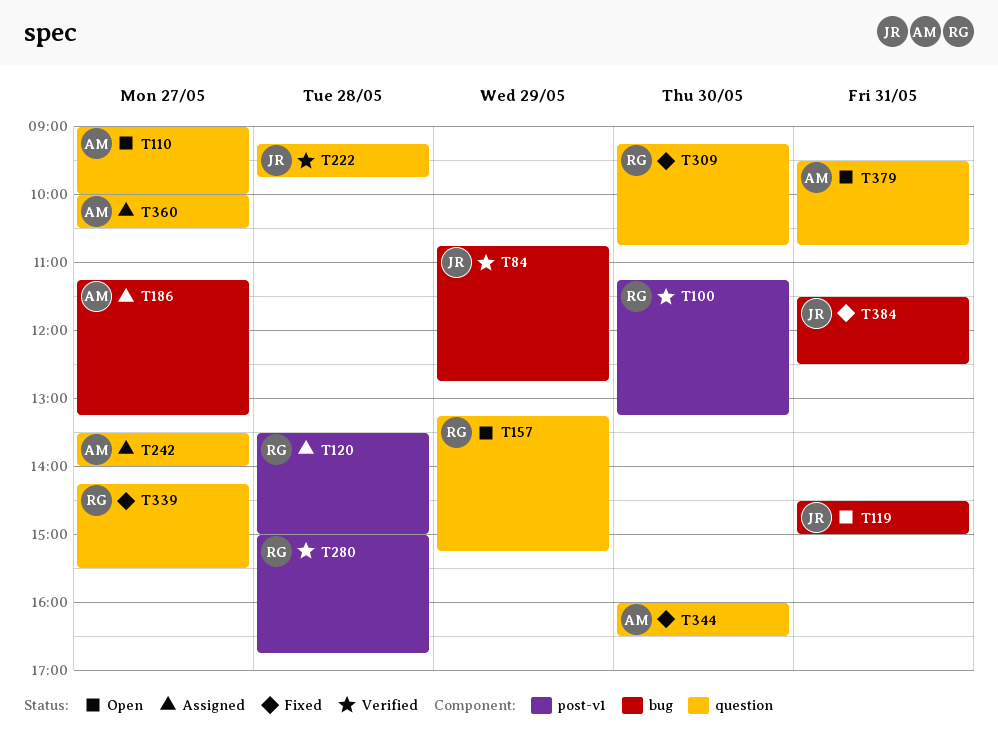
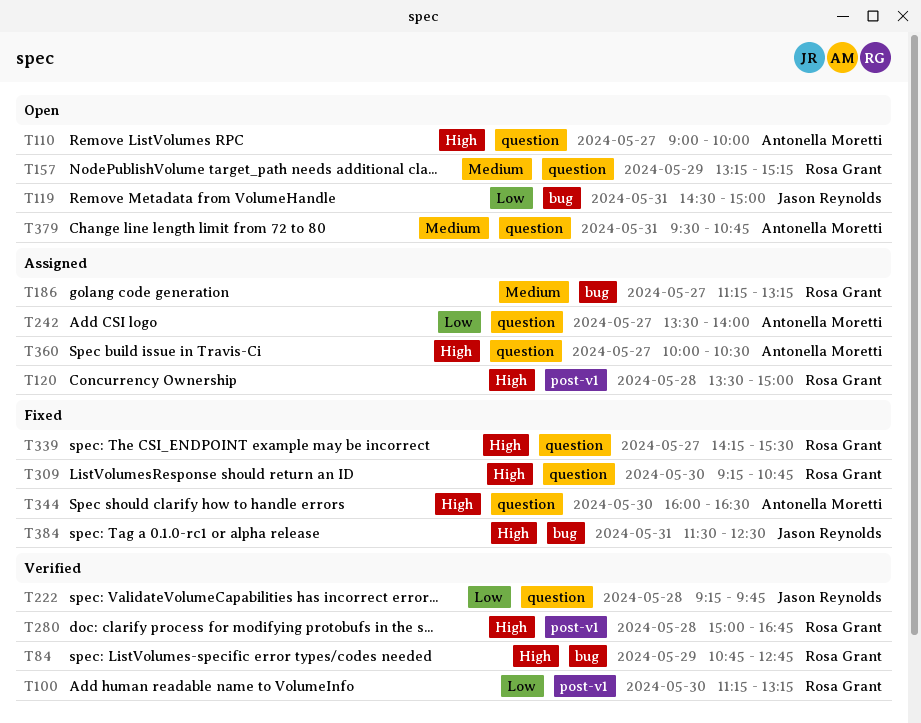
T84, owner: Jason Reynolds -> Rosa Grant
T186, owner: Antonella Moretti -> Rosa Grant

